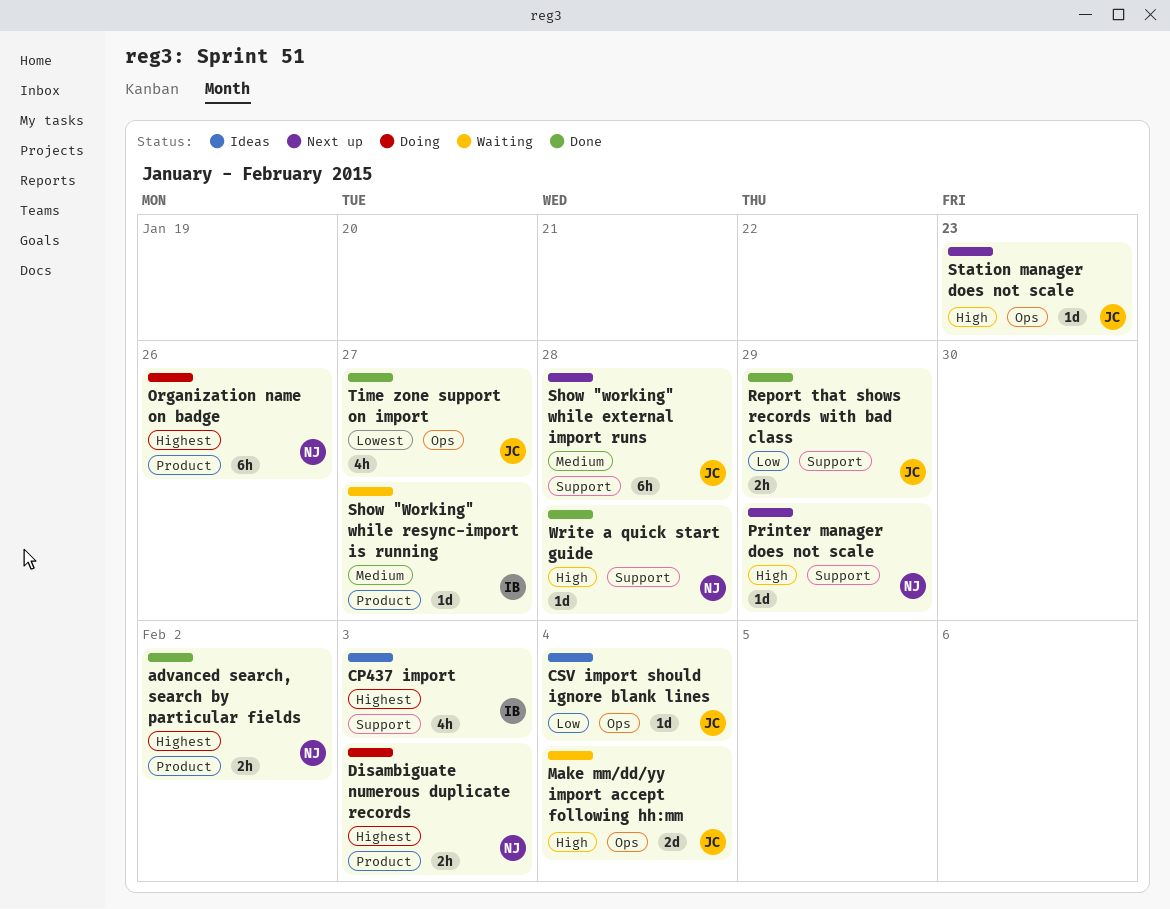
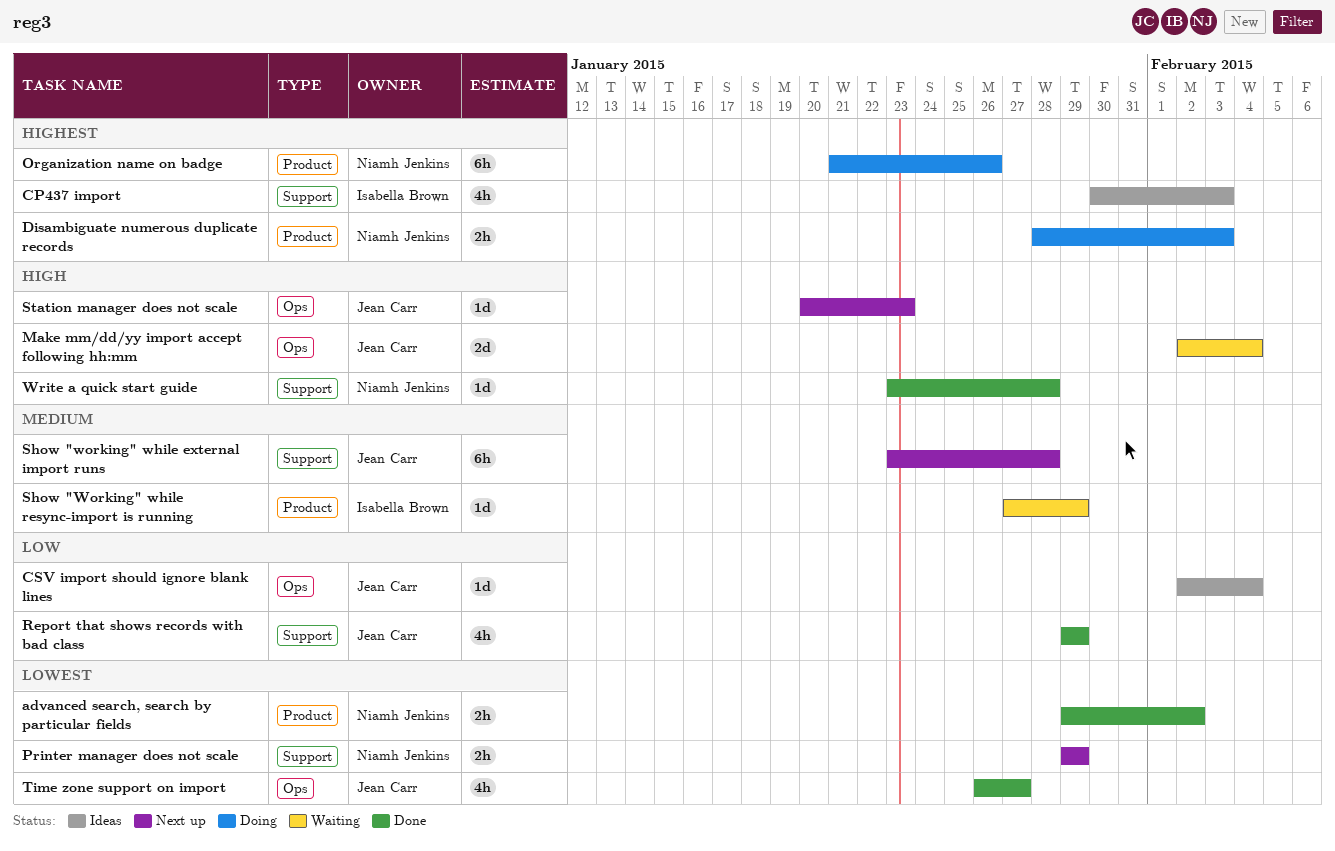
advanced search, search by particular fields, priority: Highest -> Lowest
Printer manager does not scale, priority: High -> Lowest
Printer manager does not scale, estimate: 1d -> 2h
Report that shows records with bad class, estimate: 2h -> 4h
Show "Working" while resync-import is running, due: Jan 27 -> Jan 29

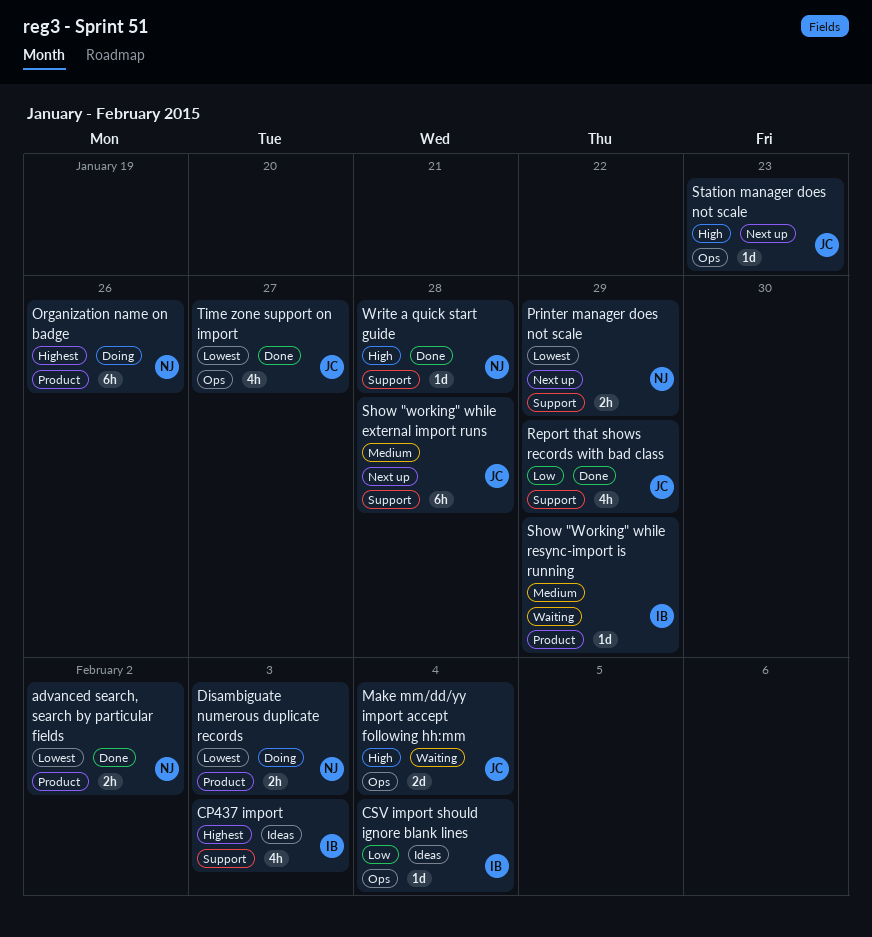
CSV import should ignore blank lines, owner: Jean Carr -> Isabella Brown
Disambiguate numerous duplicate records, priority: Highest -> Lowest

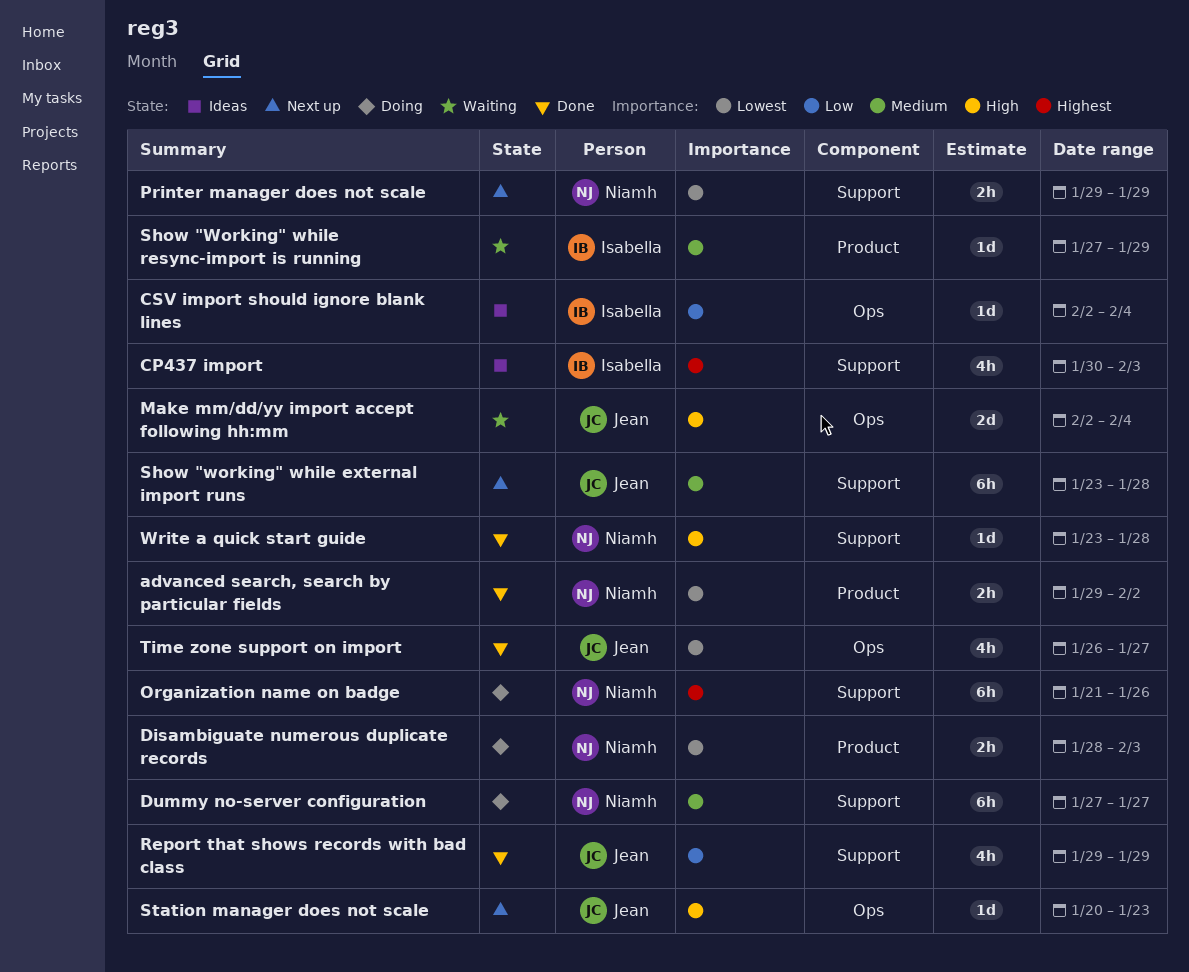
Dummy no-server configuration: none -> present
Organization name on badge, label: Product -> Support

